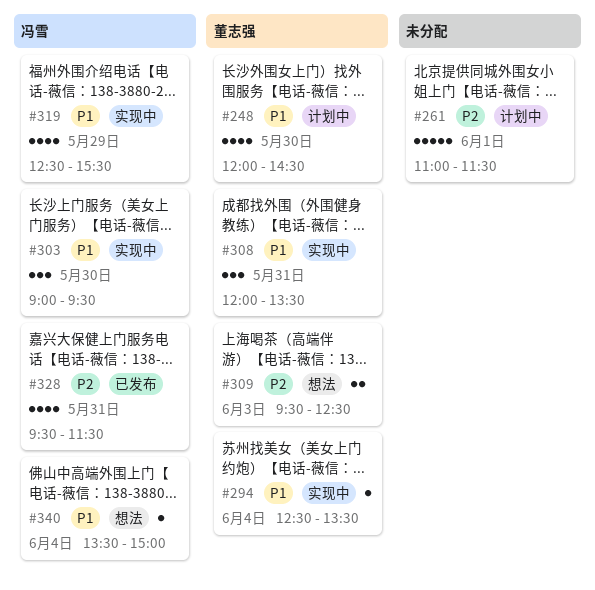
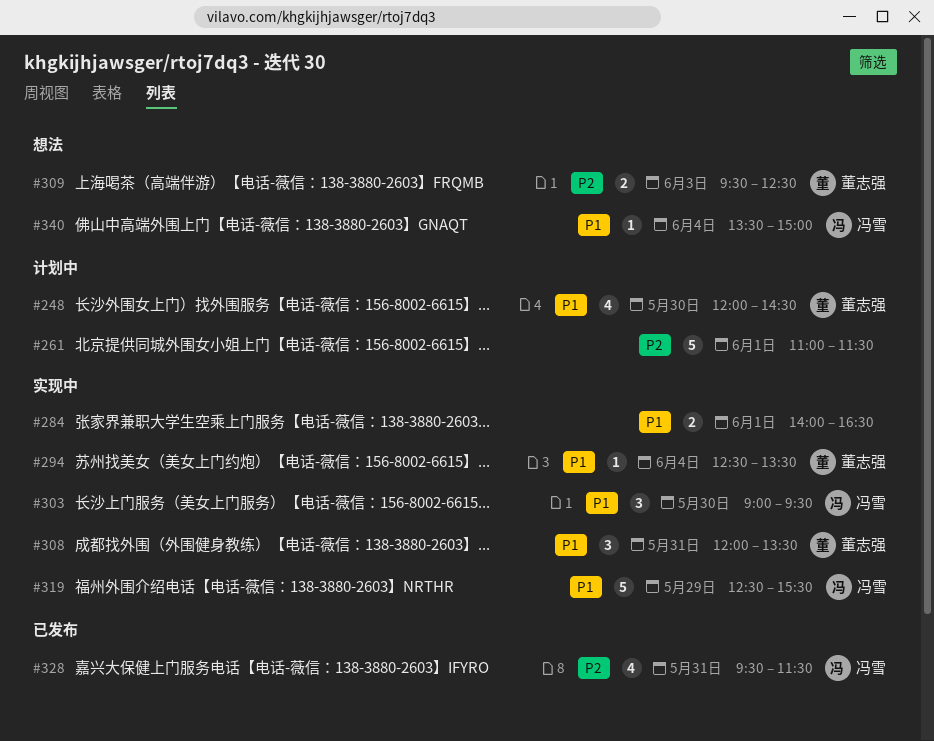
#284: none -> present
#319, estimate: 4 -> 5

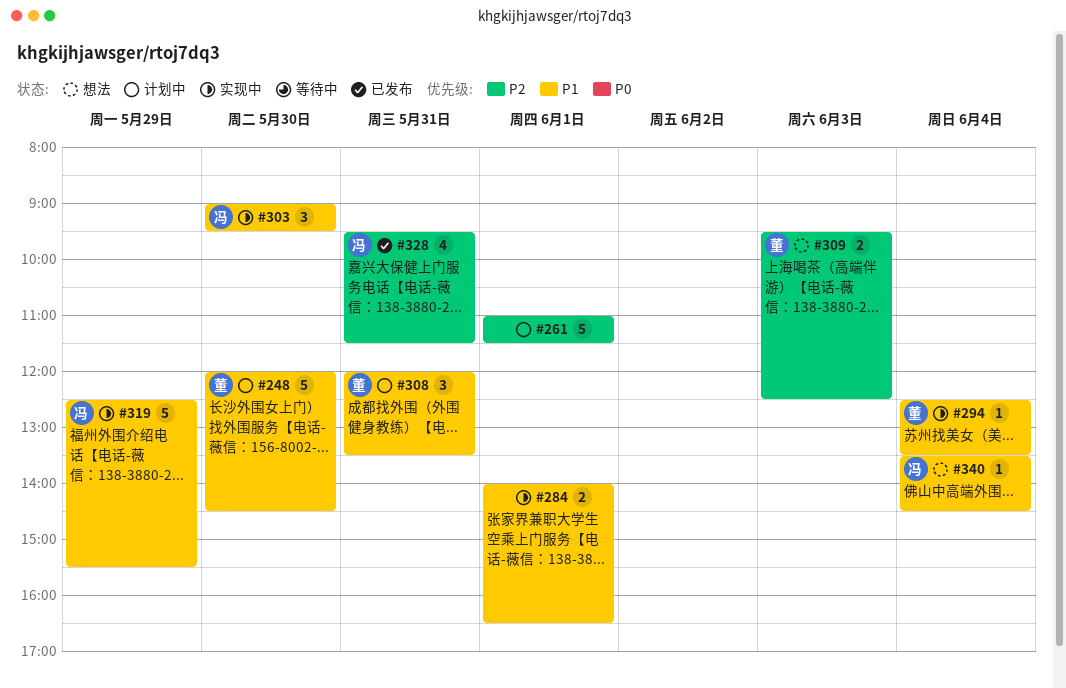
#248, estimate: 4 -> 5
#308, status: 实现中 -> 计划中
#340, ends: 15:00 -> 14:30

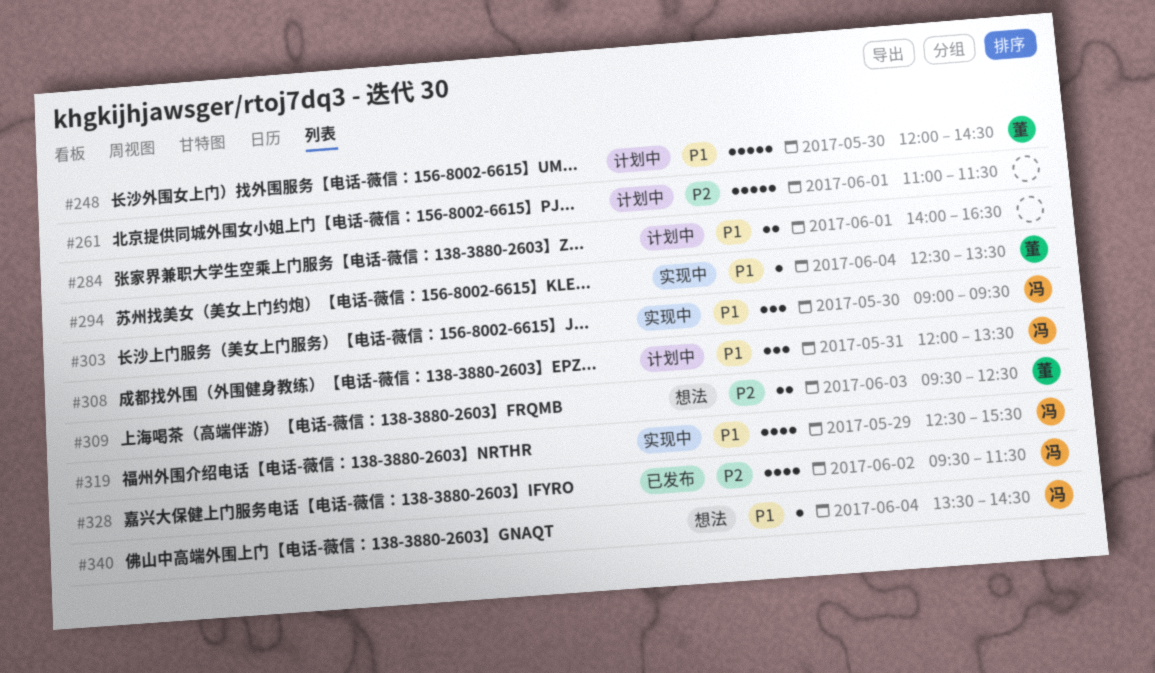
#284, status: 实现中 -> 计划中
#308, owner: 董 -> 冯
#319, estimate: 5 -> 4
#328, day: May 31 -> Jun 2

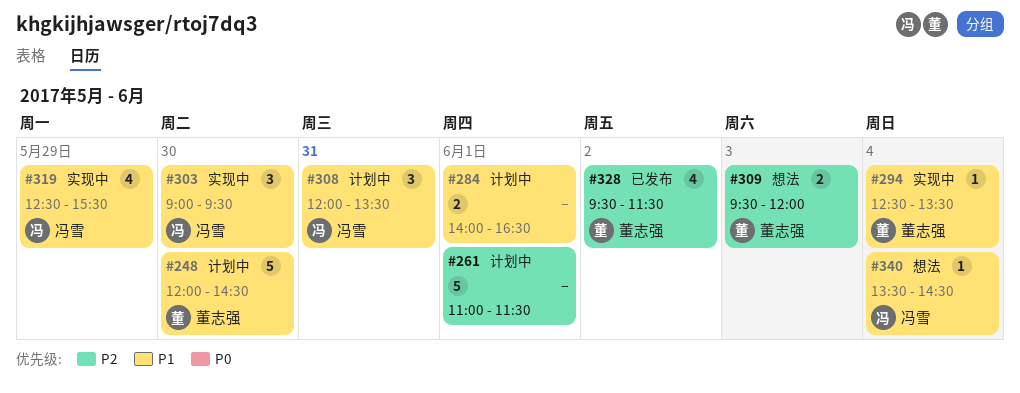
#309, ends: 12:30 -> 12:00
#328, owner: 冯雪 -> 董志强

